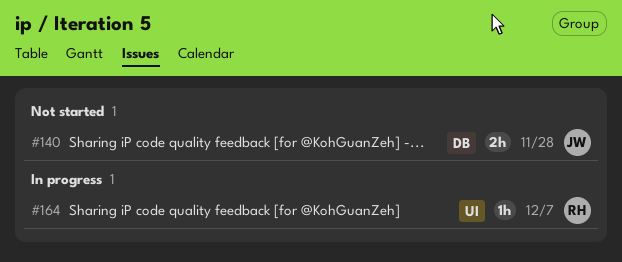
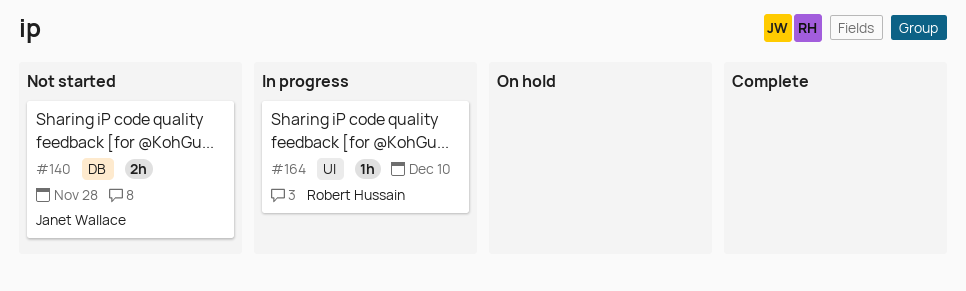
#164, due: Dec 7 -> Dec 10

